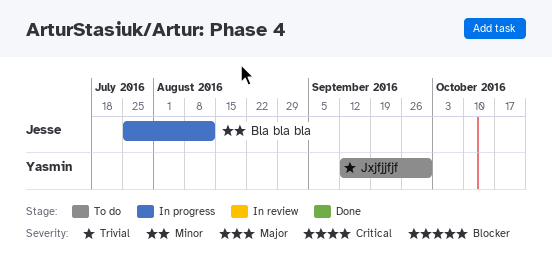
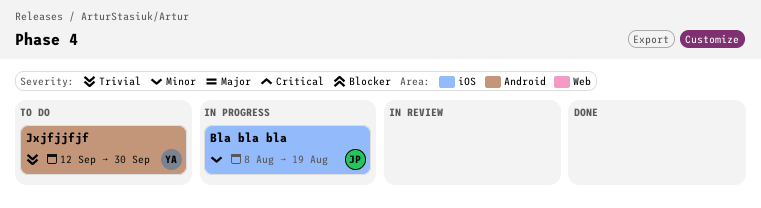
Bla bla bla, start: Jul 25 -> Aug 8
Bla bla bla, due: Aug 12 -> Aug 19

